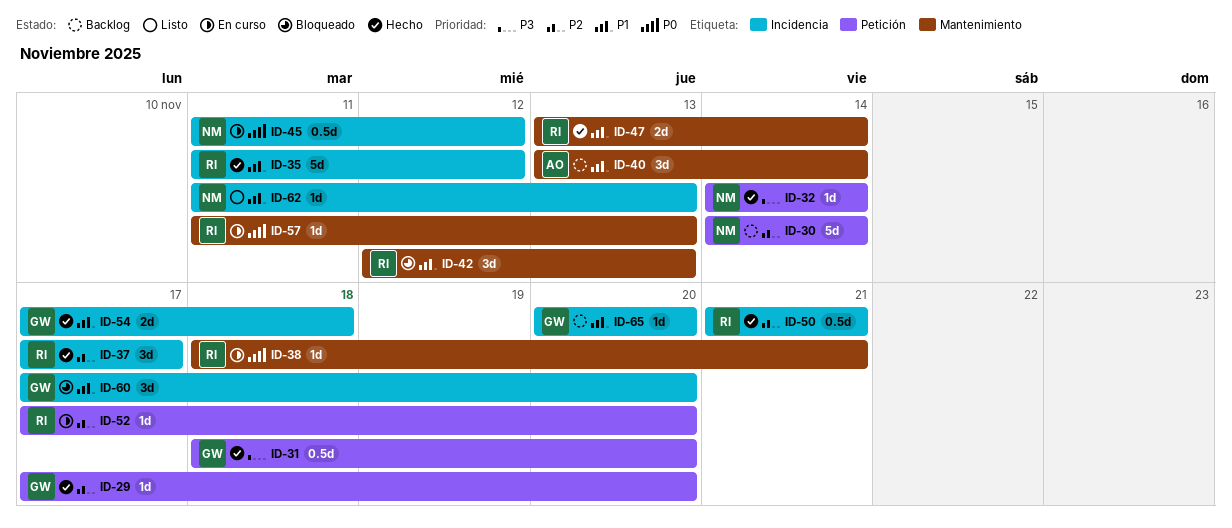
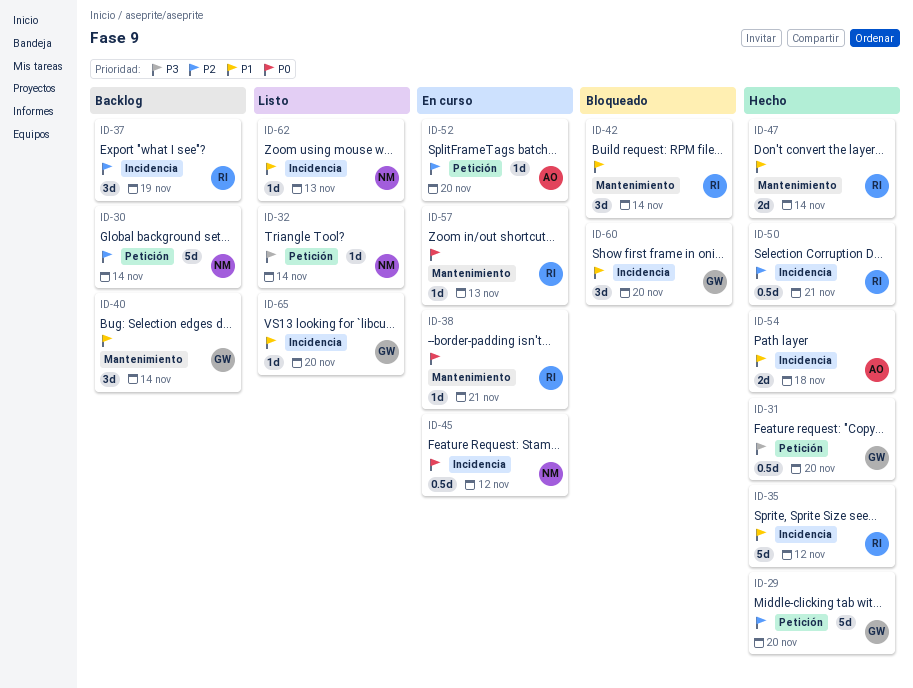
ID-29, estimate: 1d -> 5d
ID-32, status: Hecho -> Listo
ID-37, status: Hecho -> Backlog
ID-37, due: Nov 17 -> Nov 19
ID-40, owner: AO -> GW
ID-42, due: Nov 13 -> Nov 14
ID-52, owner: RI -> AO
ID-54, owner: GW -> AO
ID-65, status: Backlog -> Listo

